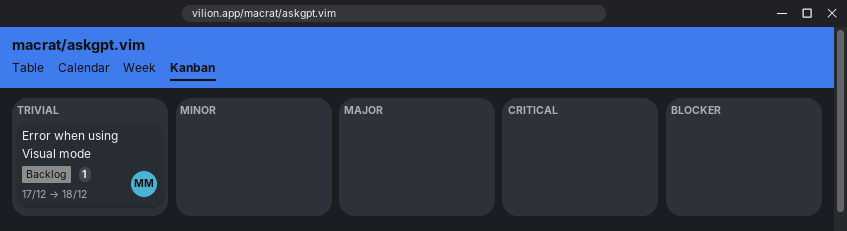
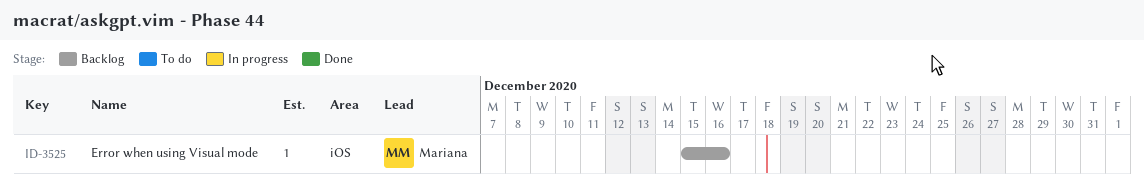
Error when using Visual mode, start: Dec 17 -> Dec 15
Error when using Visual mode, due: Dec 18 -> Dec 16

